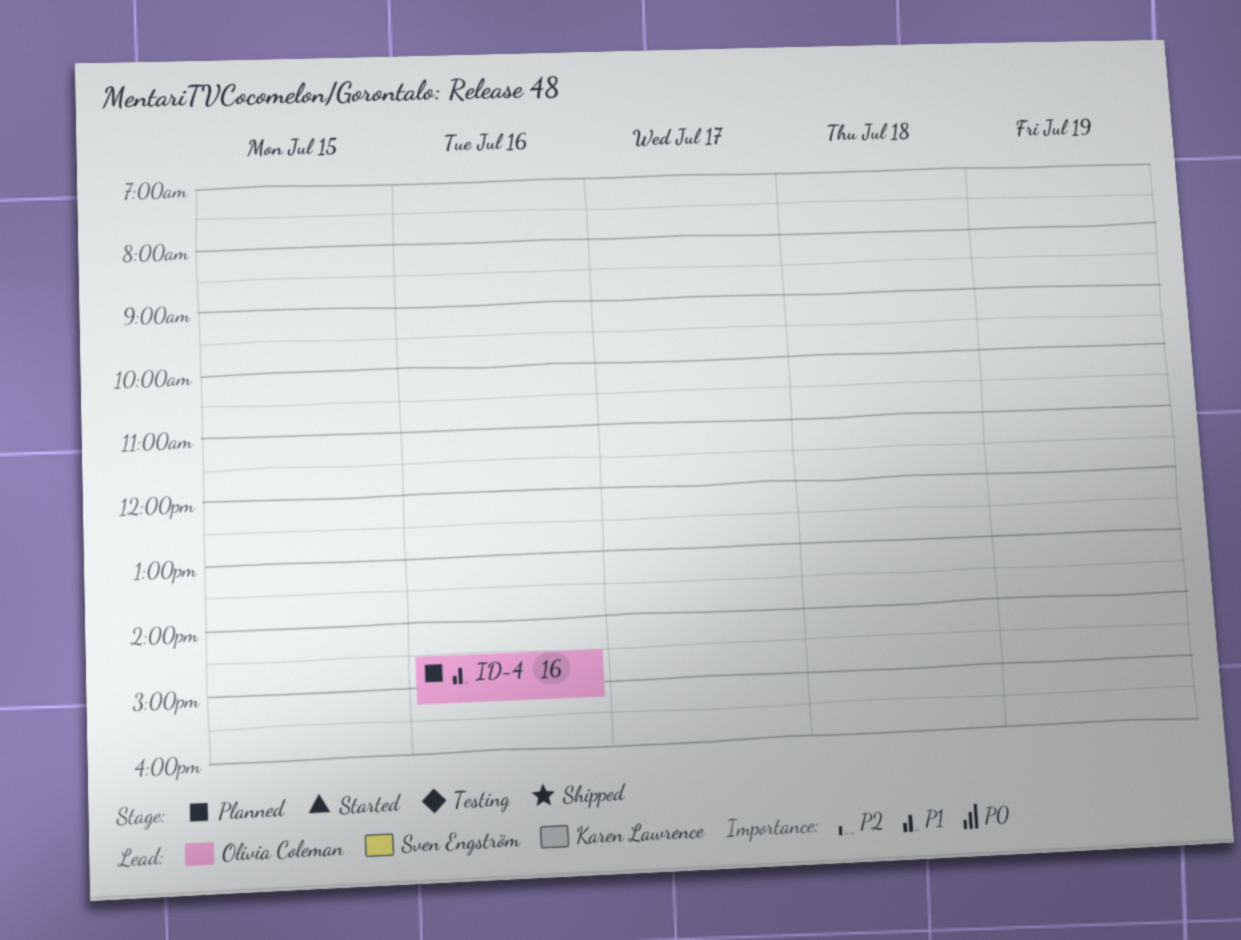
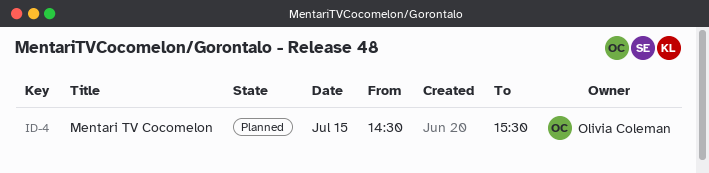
ID-4, day: Jul 16 -> Jul 15
ID-4, ends: 15:15 -> 15:30

